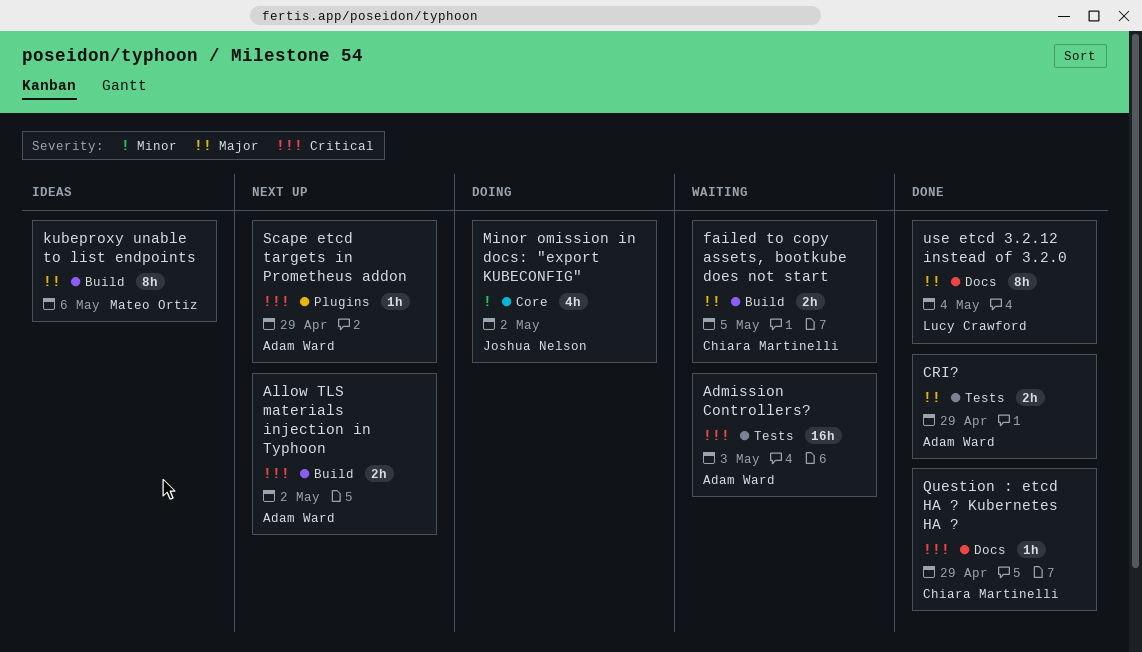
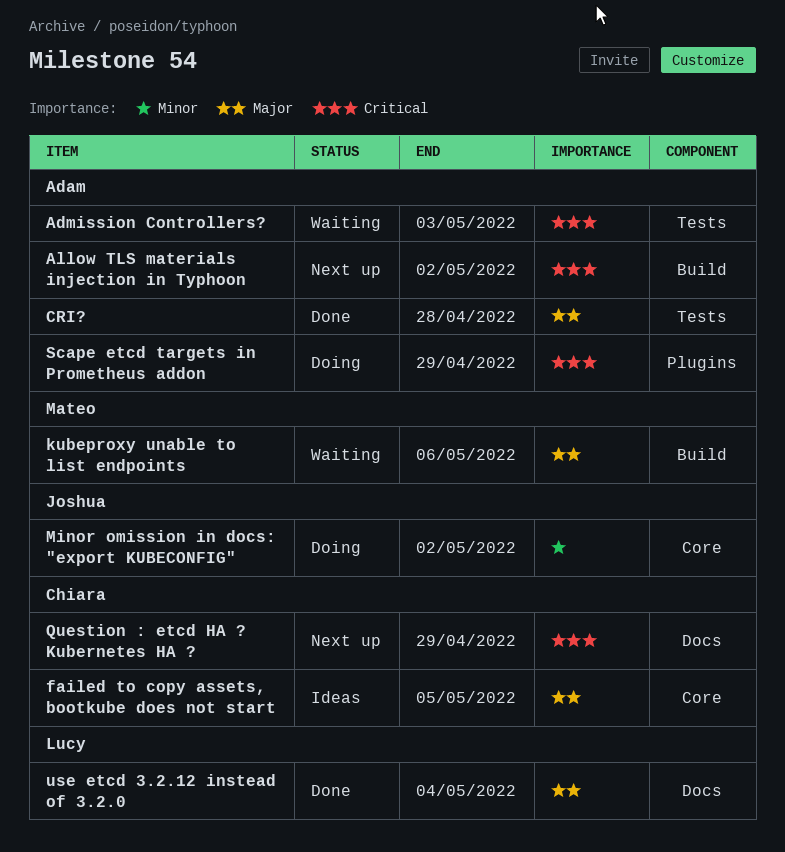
CRI?, due: Apr 29 -> Apr 28
failed to copy assets, bootkube does not start, status: Waiting -> Ideas
failed to copy assets, bootkube does not start, label: Build -> Core
kubeproxy unable to list endpoints, status: Ideas -> Waiting
Question : etcd HA ? Kubernetes HA ?, status: Done -> Next up
Scape etcd targets in Prometheus addon, status: Next up -> Doing

